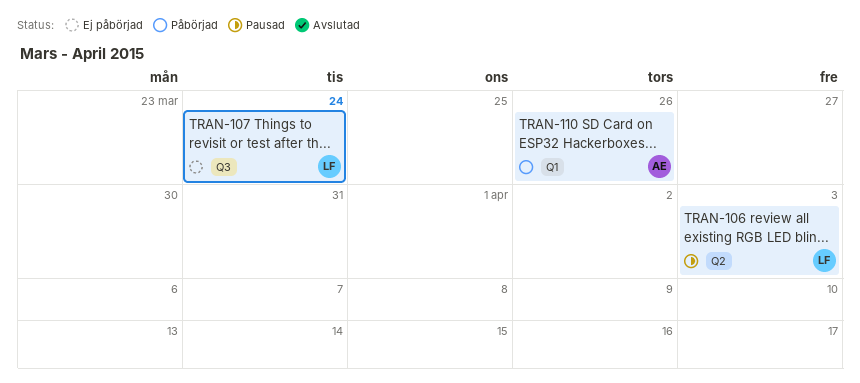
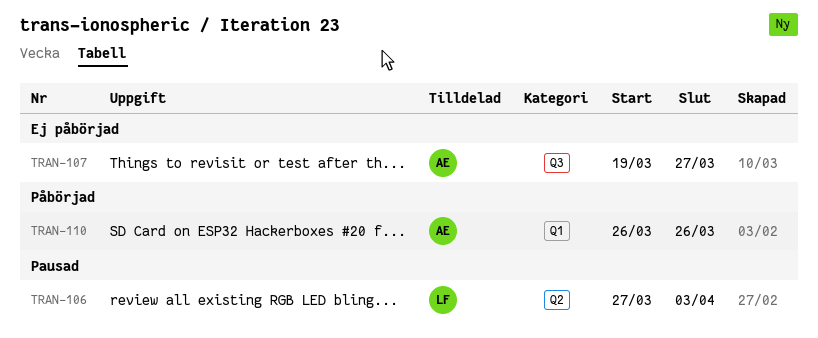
TRAN-107, owner: LF -> AE
TRAN-107, due: Mar 24 -> Mar 27

